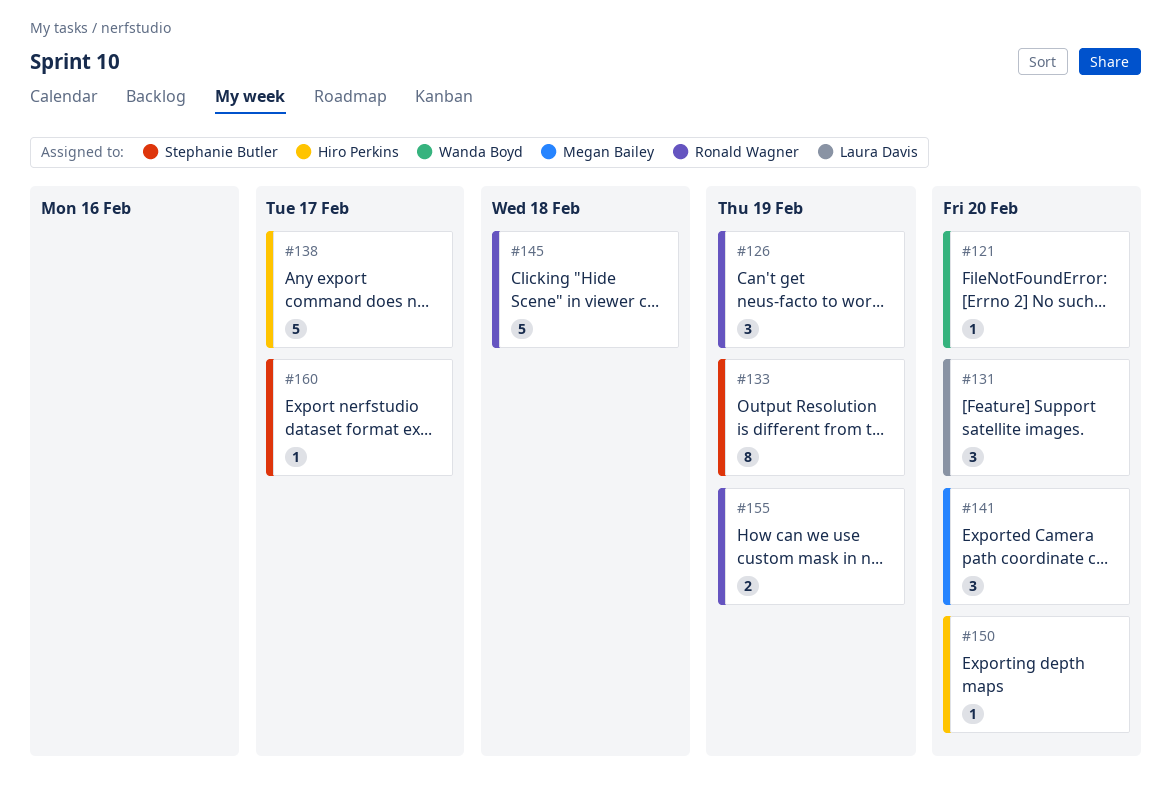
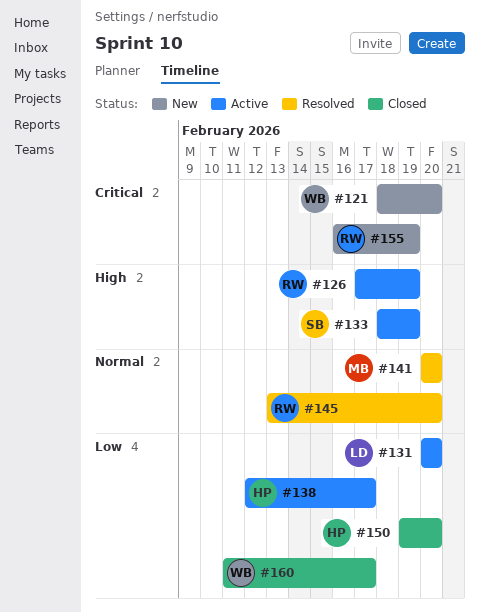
#145, due: Feb 18 -> Feb 20
#160, owner: Stephanie Butler -> Wanda Boyd

